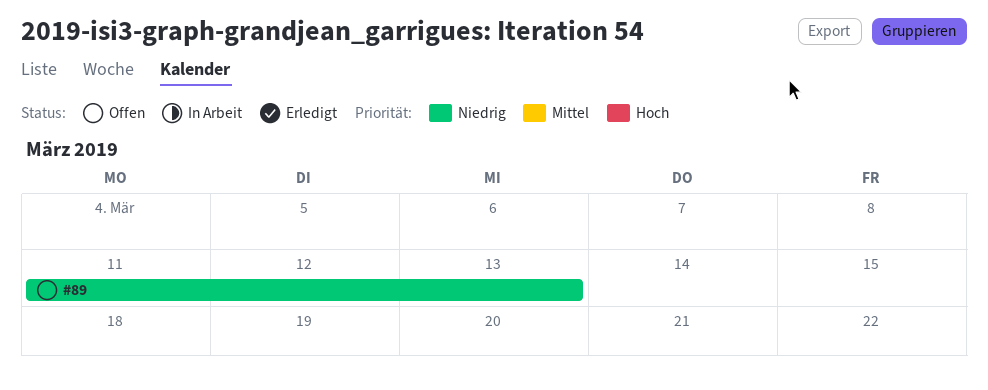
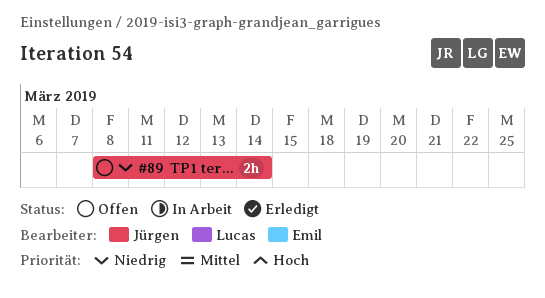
#89, start: Mar 11 -> Mar 8
#89, due: Mar 13 -> Mar 14

